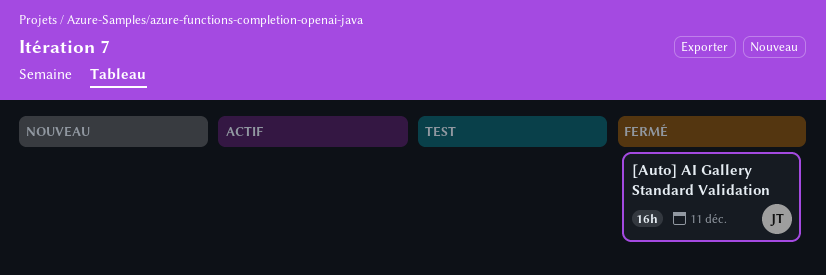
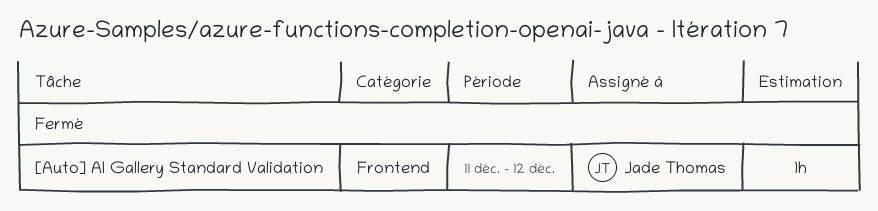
[Auto] AI Gallery Standard Validation, estimate: 16h -> 1h
[Auto] AI Gallery Standard Validation, due: Dec 11 -> Dec 12

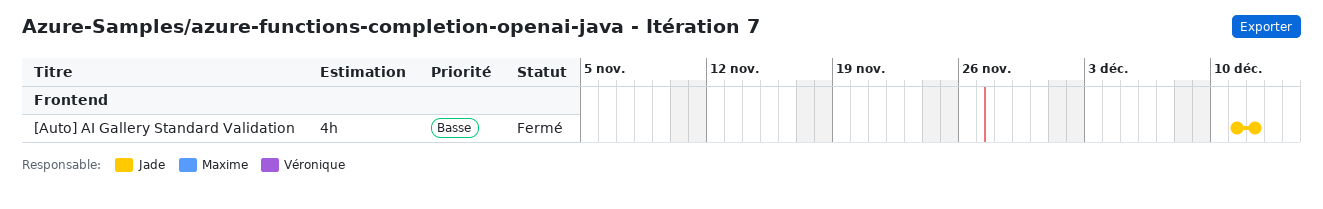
[Auto] AI Gallery Standard Validation, estimate: 1h -> 4h

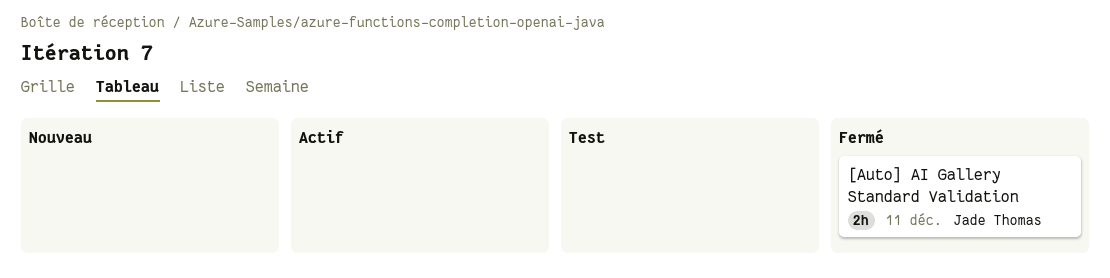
[Auto] AI Gallery Standard Validation, estimate: 4h -> 2h
[Auto] AI Gallery Standard Validation, due: Dec 12 -> Dec 11

